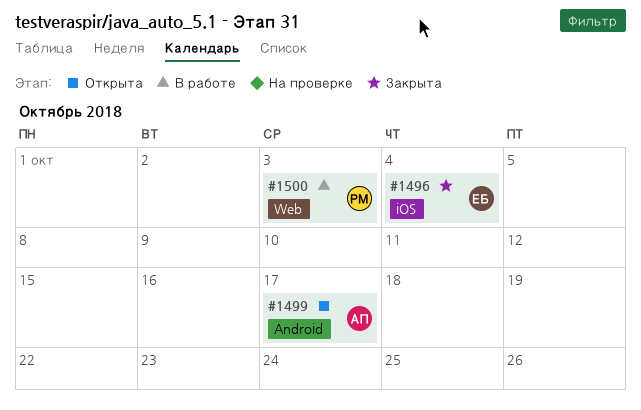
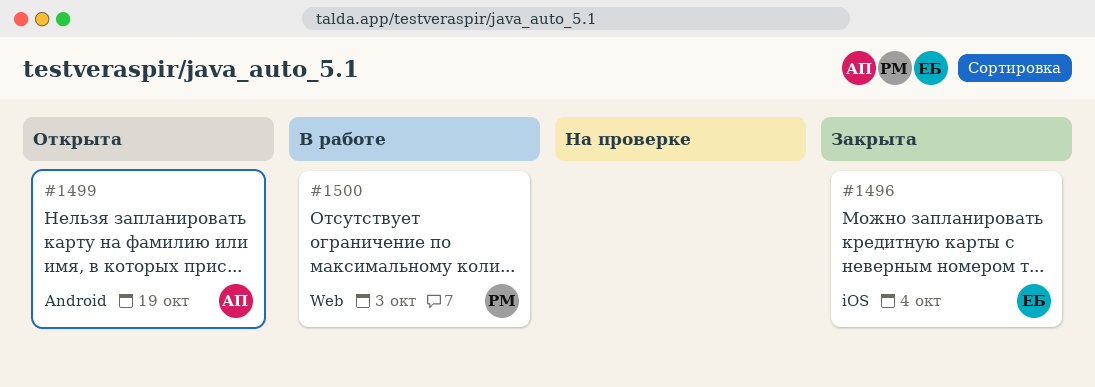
#1499, due: Oct 17 -> Oct 19

